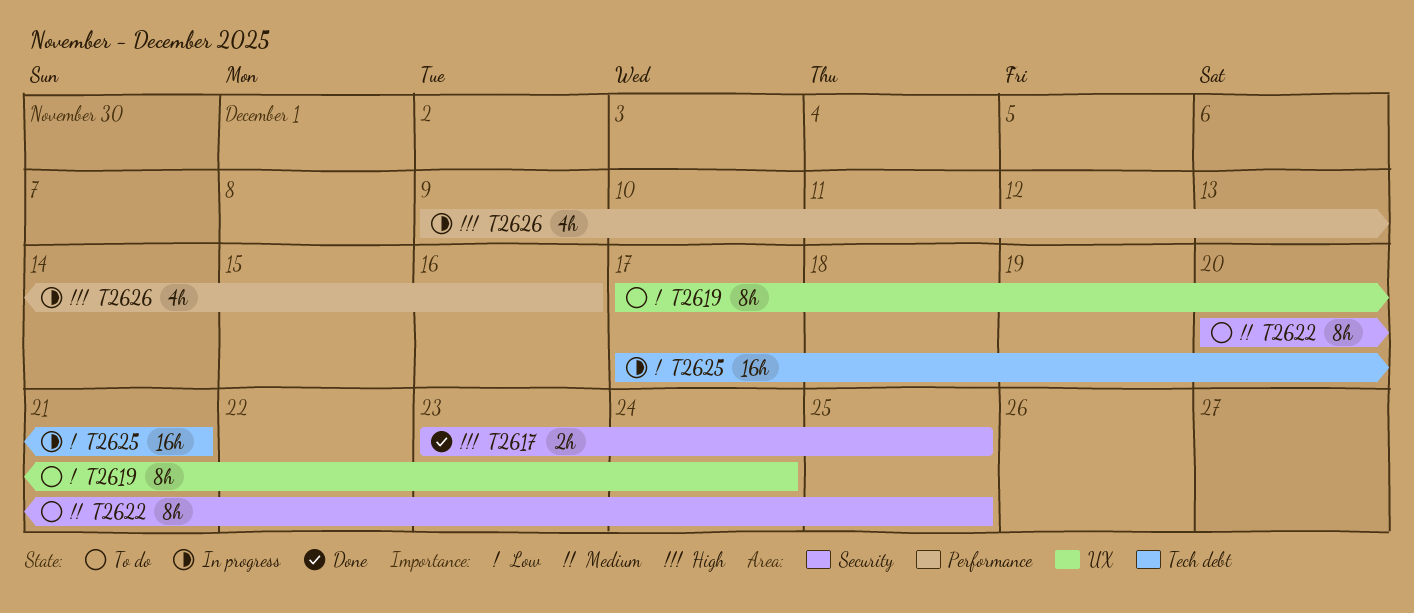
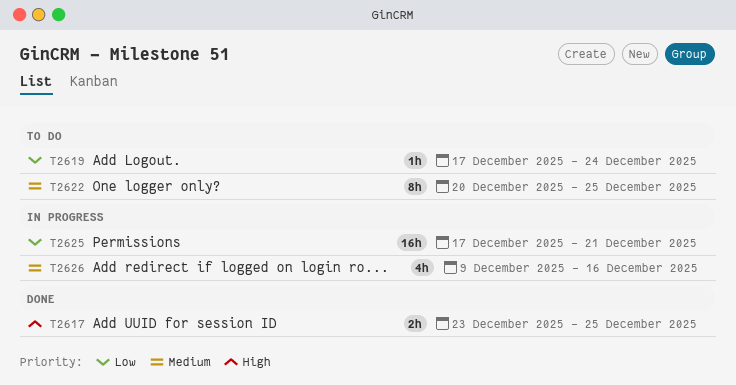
T2619, estimate: 8h -> 1h
T2626, priority: High -> Medium

